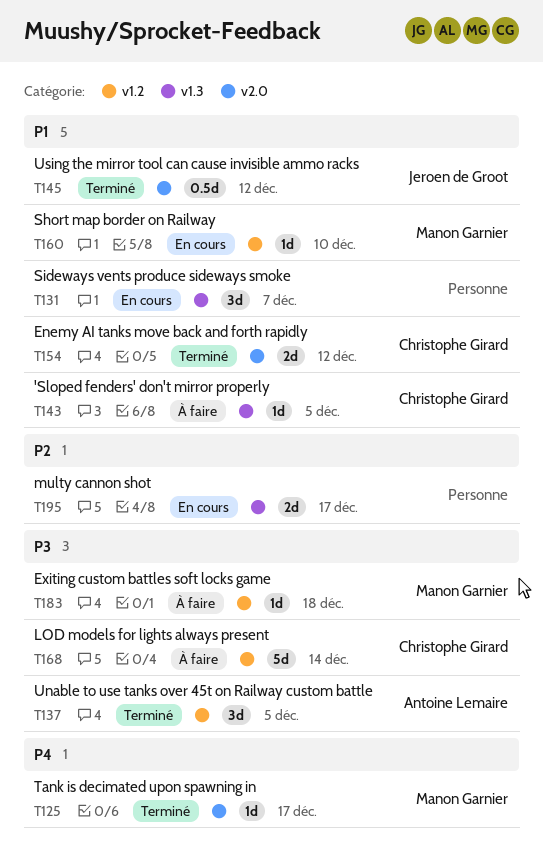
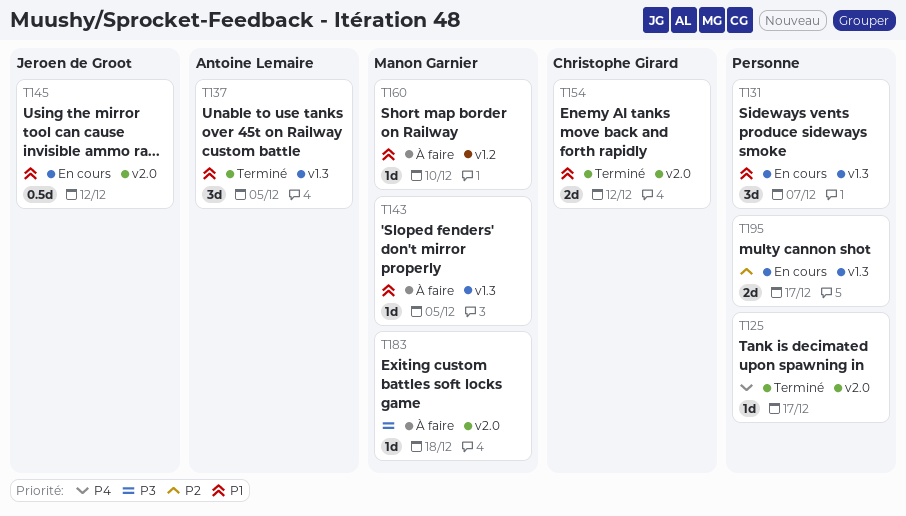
T125, owner: Manon Garnier -> none
T137, priority: P3 -> P1
T137, label: v1.2 -> v1.3
T143, owner: Christophe Girard -> Manon Garnier
T145, status: Terminé -> En cours
T160, status: En cours -> À faire
T168: present -> none
T183, label: v1.2 -> v2.0

